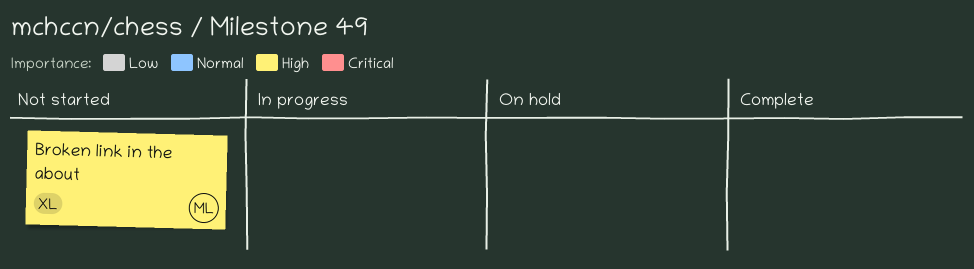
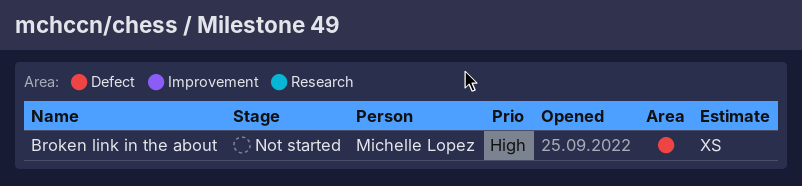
Broken link in the about, estimate: XL -> XS

